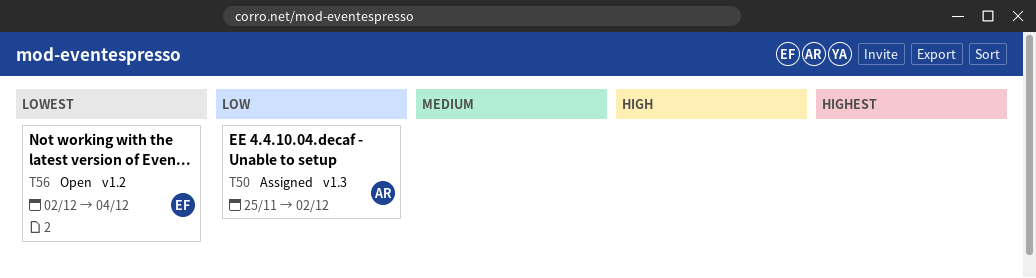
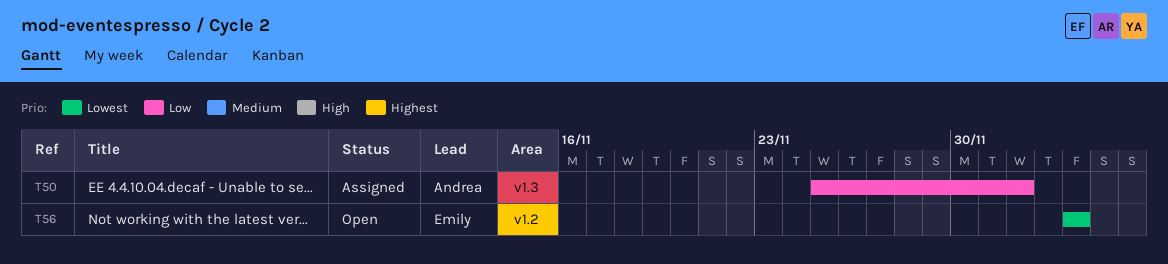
T56, start: Dec 2 -> Dec 4

